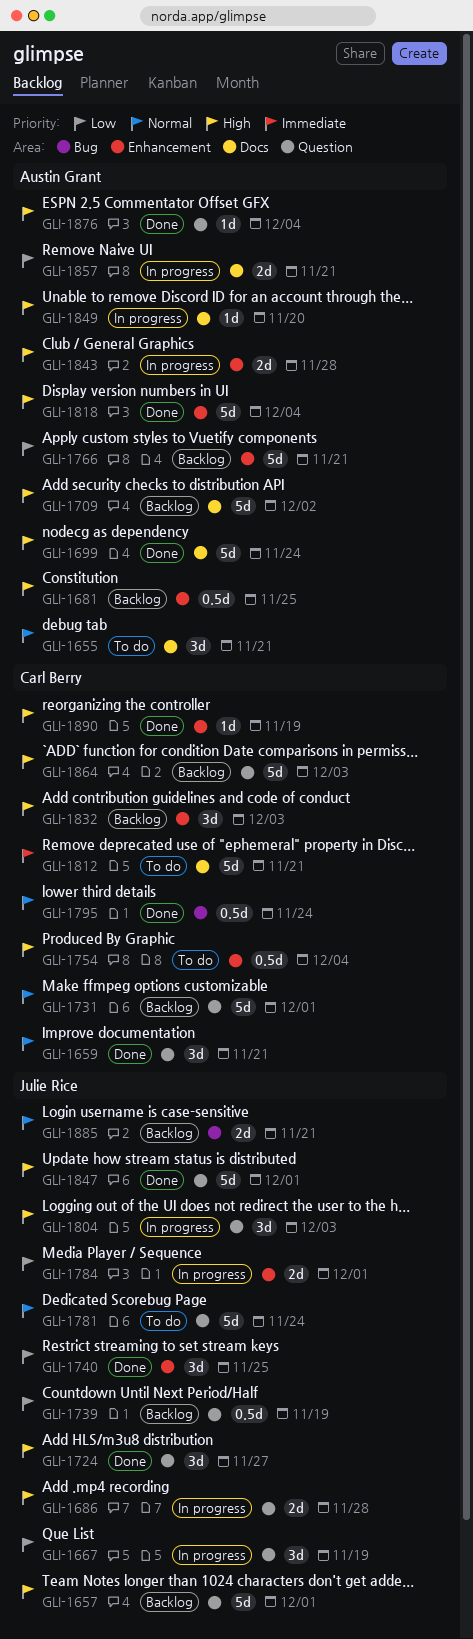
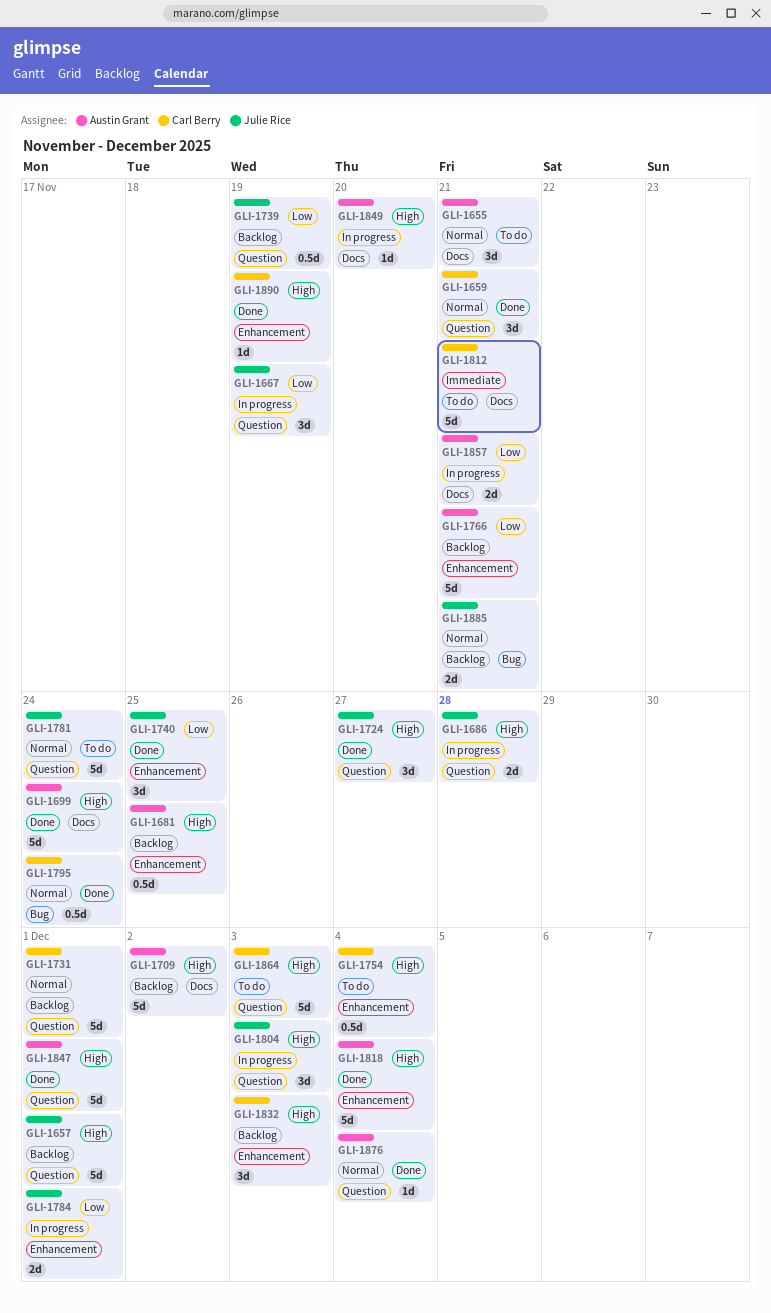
GLI-1843: present -> none
GLI-1847, owner: Julie Rice -> Austin Grant
GLI-1864, status: Backlog -> To do
GLI-1876, priority: High -> Normal

